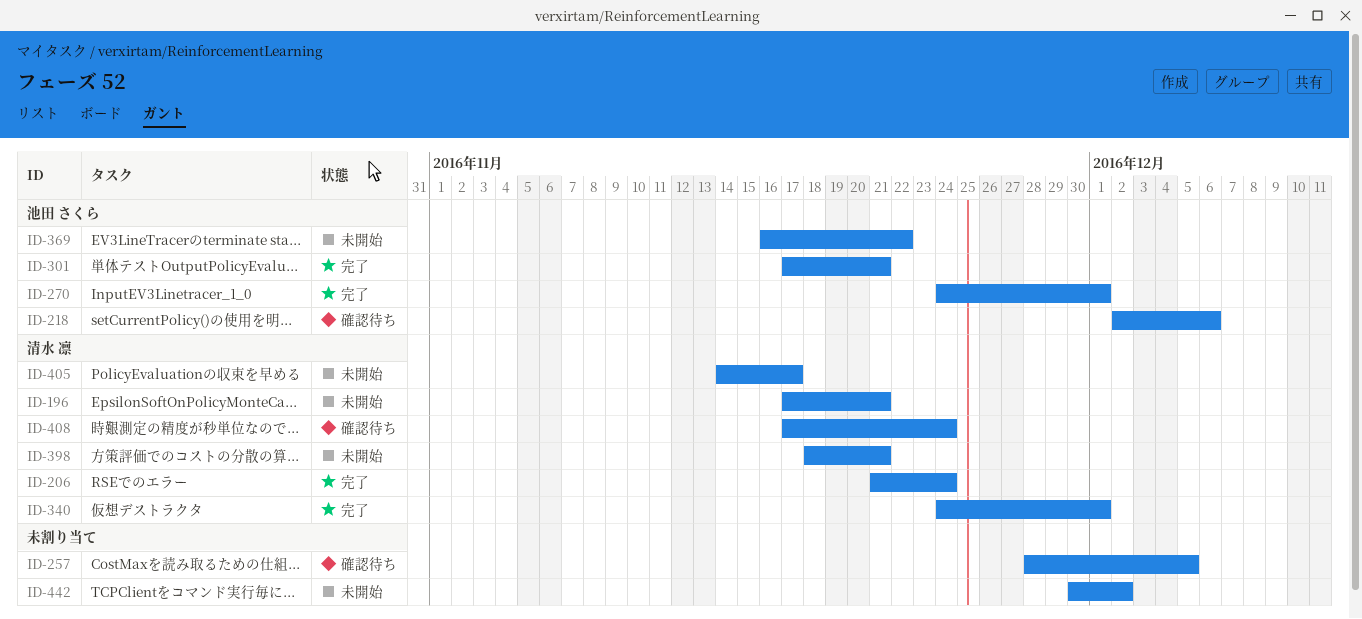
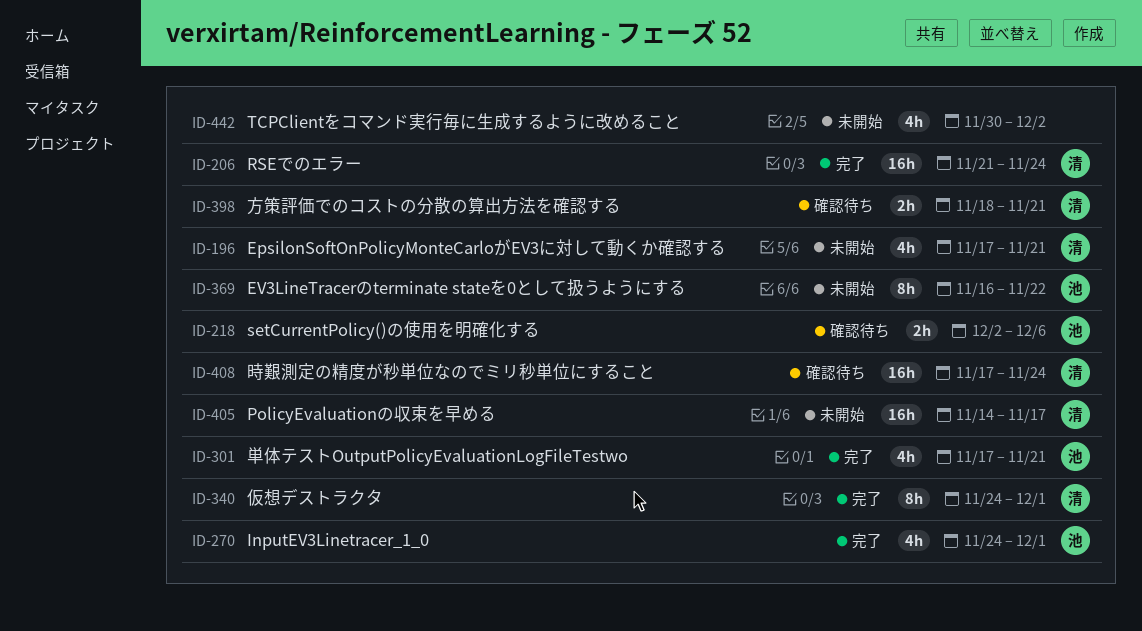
ID-257: present -> none
ID-398, status: 未開始 -> 確認待ち

